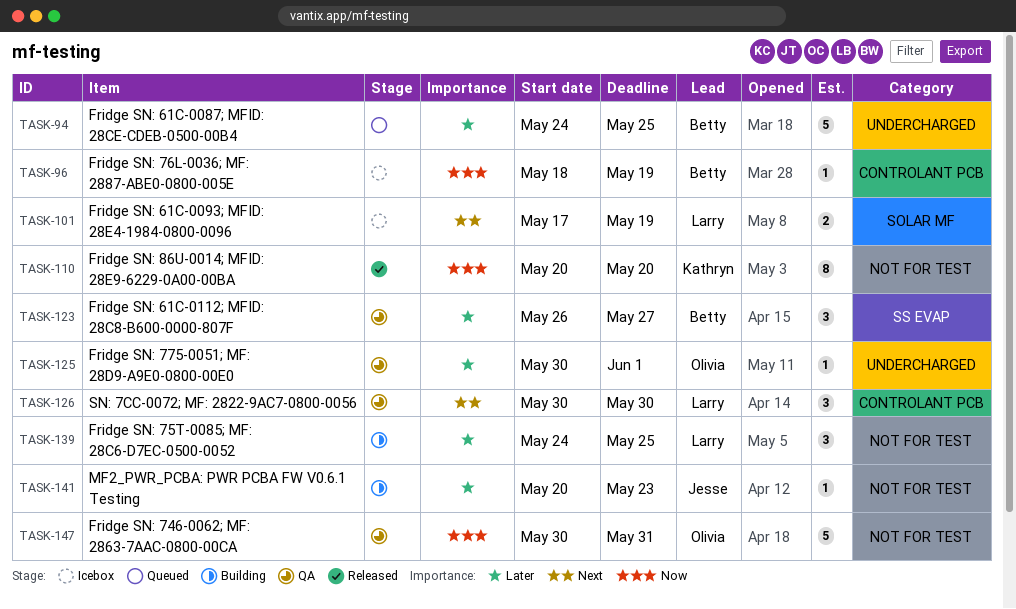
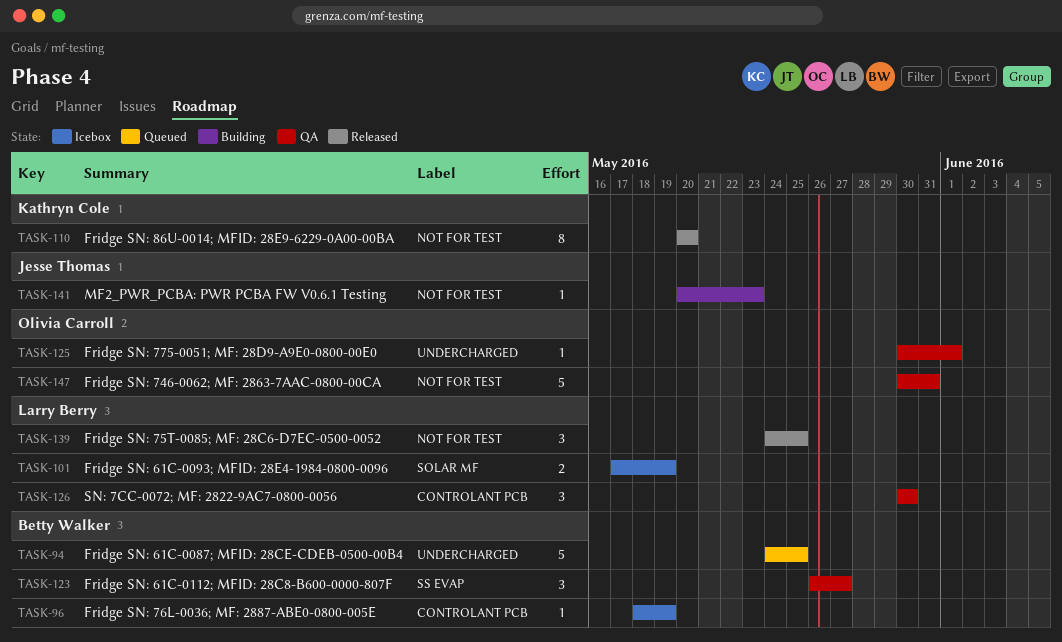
TASK-139, status: Building -> Released

